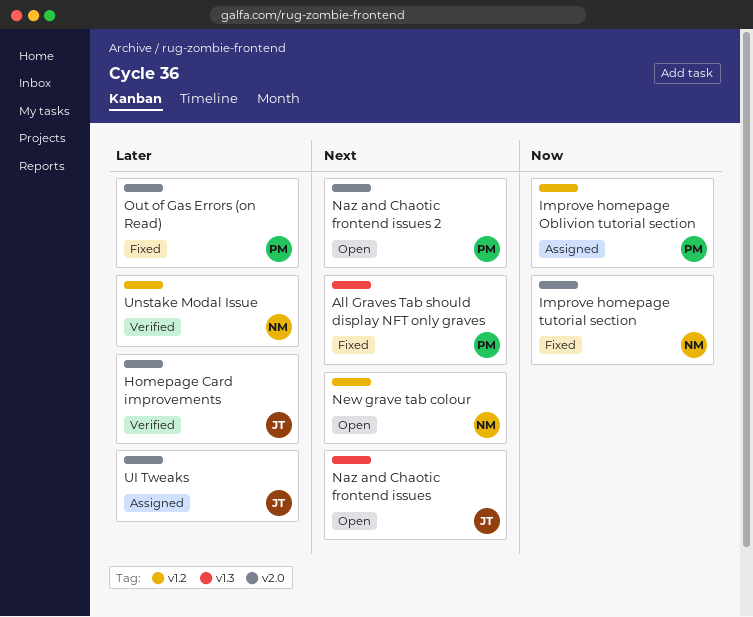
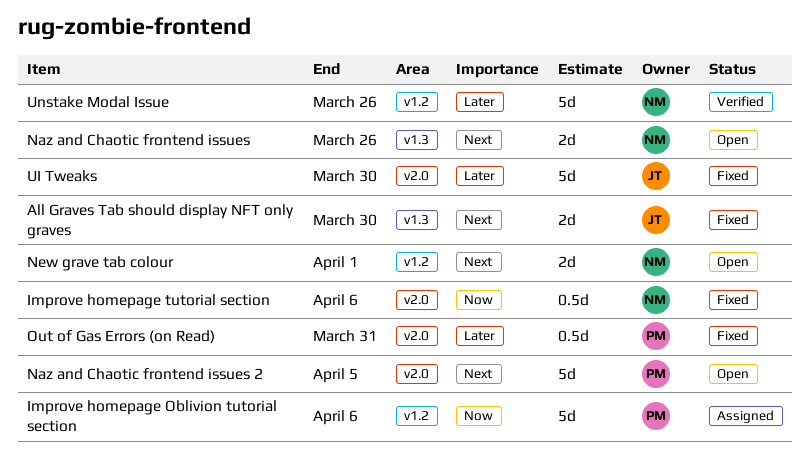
All Graves Tab should display NFT only graves, owner: PM -> JT
Homepage Card improvements: present -> none
Naz and Chaotic frontend issues, owner: JT -> NM
UI Tweaks, status: Assigned -> Fixed

